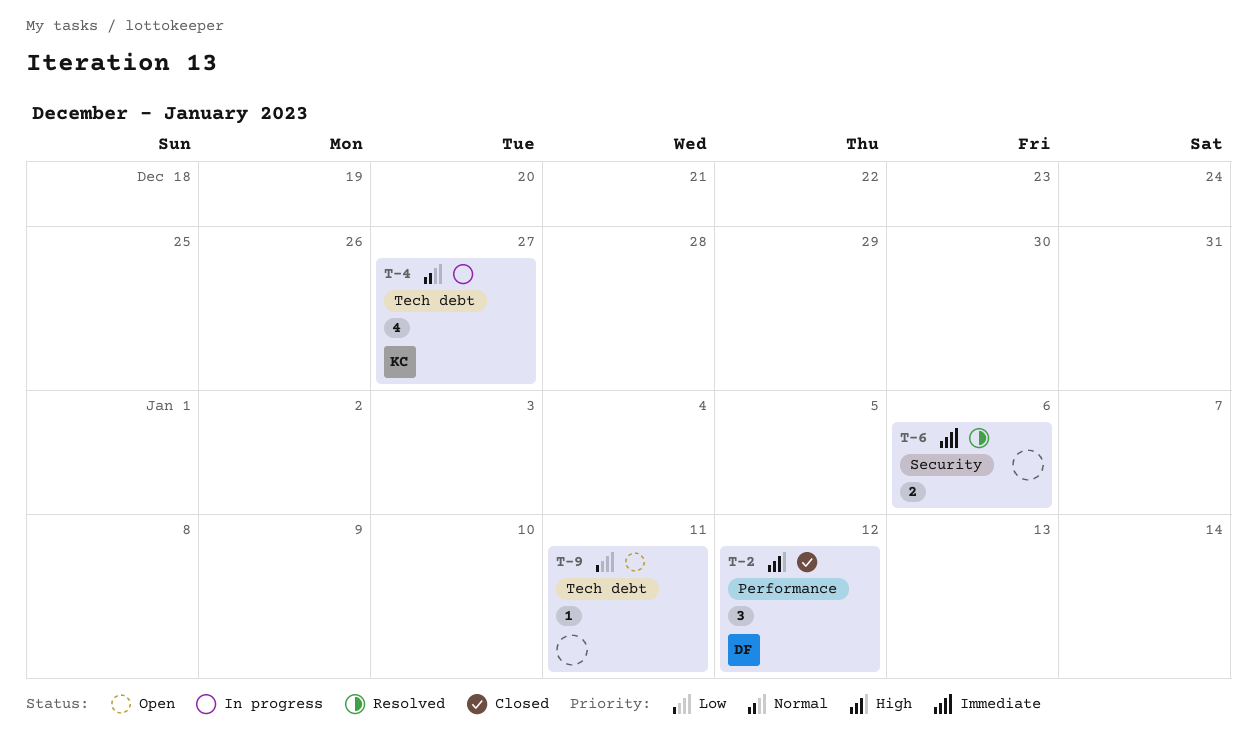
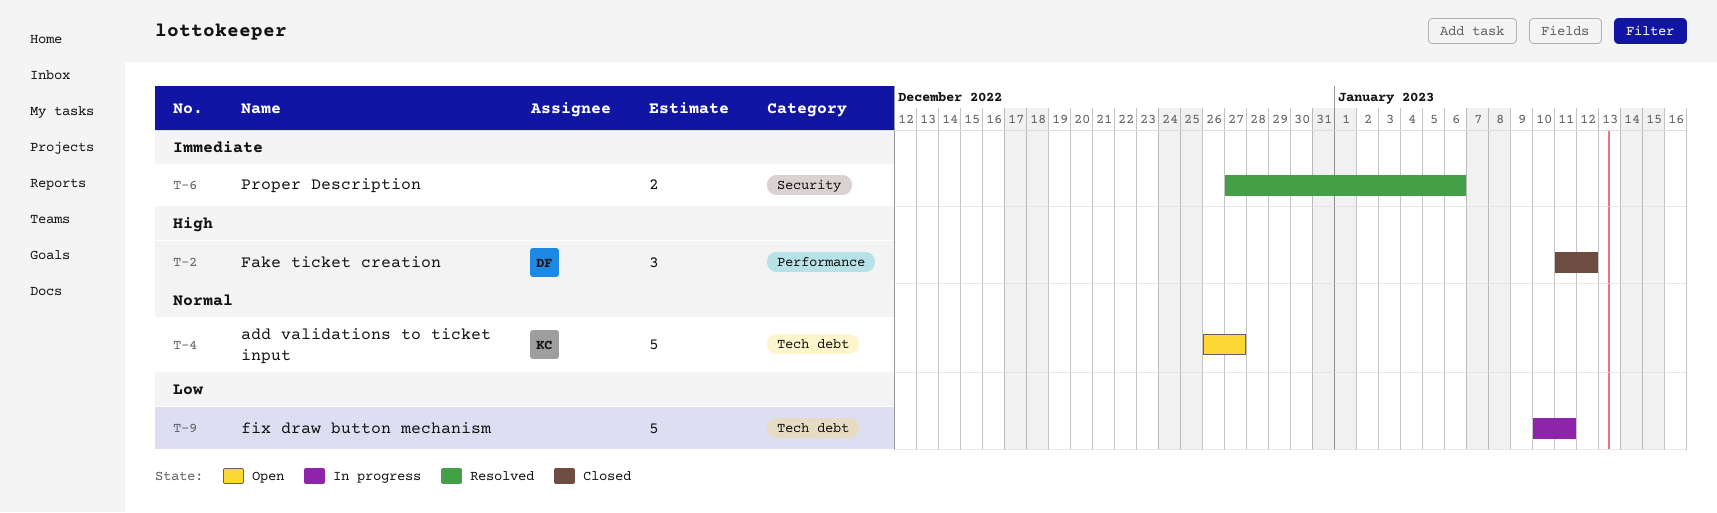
T-4, status: In progress -> Open
T-4, estimate: 4 -> 5
T-9, status: Open -> In progress
T-9, estimate: 1 -> 5

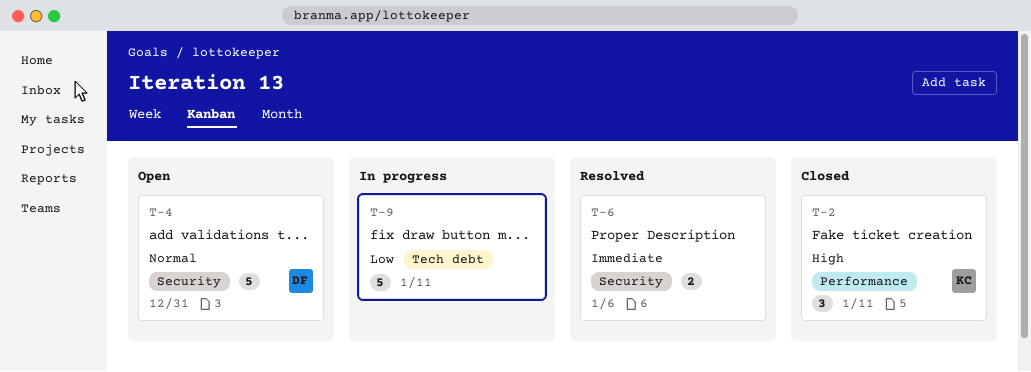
T-2, owner: DF -> KC
T-2, due: Jan 12 -> Jan 11
T-4, owner: KC -> DF
T-4, label: Tech debt -> Security
T-4, due: Dec 27 -> Dec 31

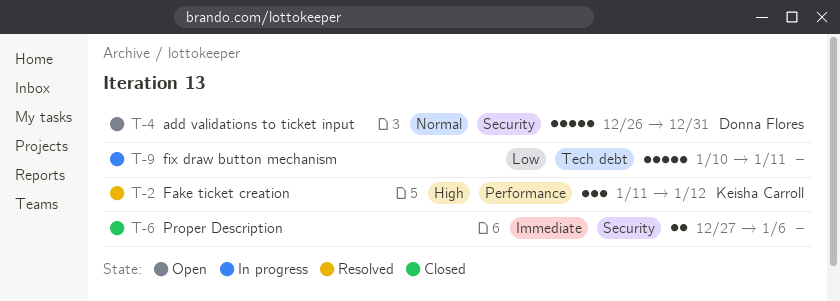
T-2, status: Closed -> Resolved
T-2, due: Jan 11 -> Jan 12
T-6, status: Resolved -> Closed

